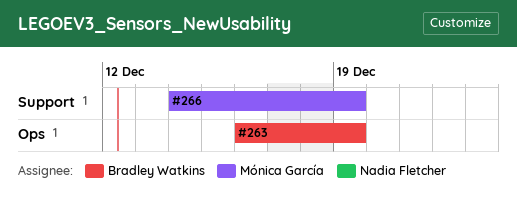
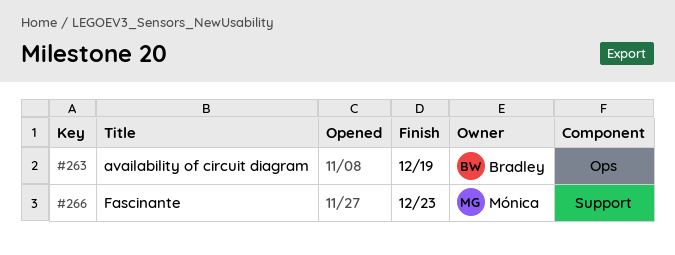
#266, due: Dec 19 -> Dec 23

